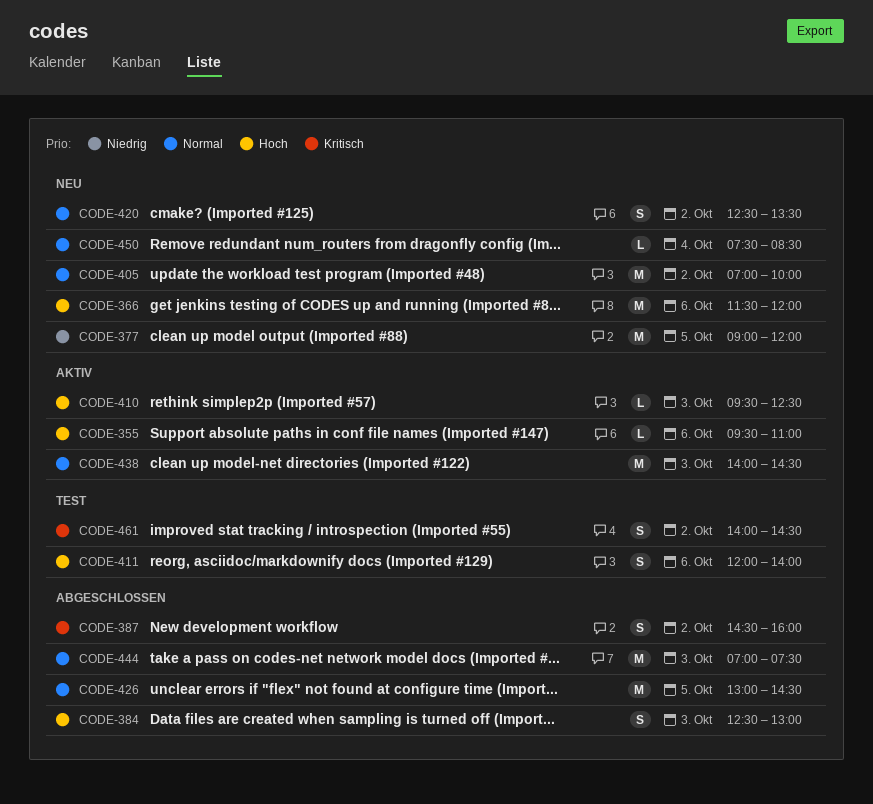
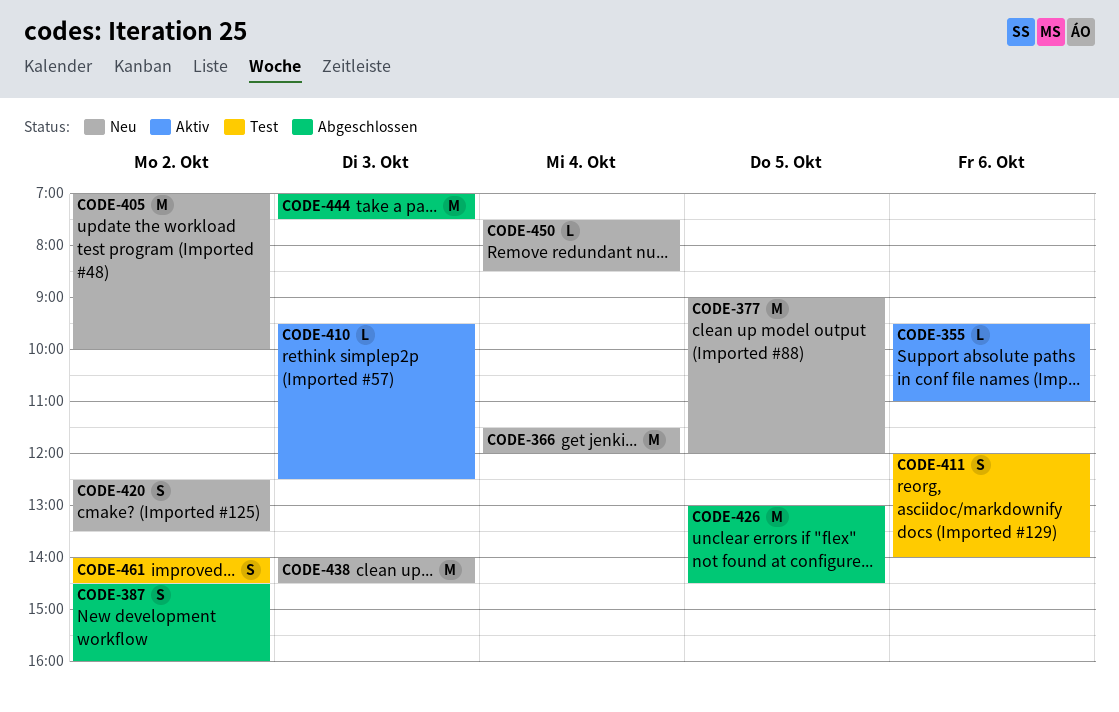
CODE-366, day: Oct 6 -> Oct 4
CODE-384: present -> none
CODE-438, status: Aktiv -> Neu

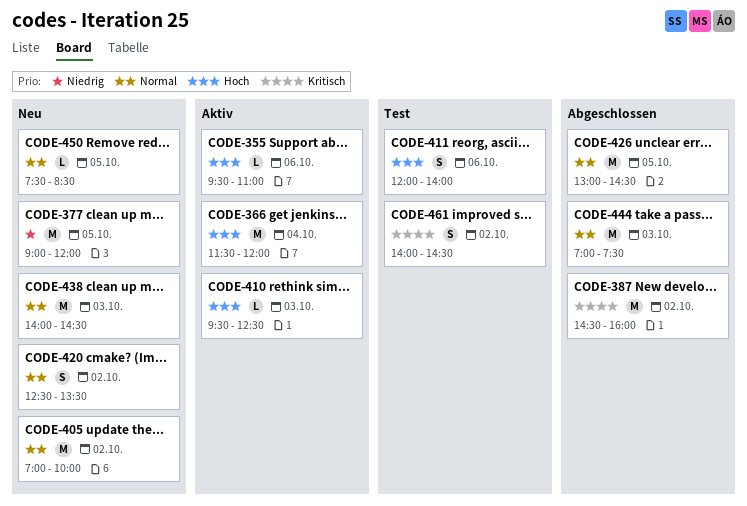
CODE-366, status: Neu -> Aktiv
CODE-387, estimate: S -> M
CODE-450, day: Oct 4 -> Oct 5

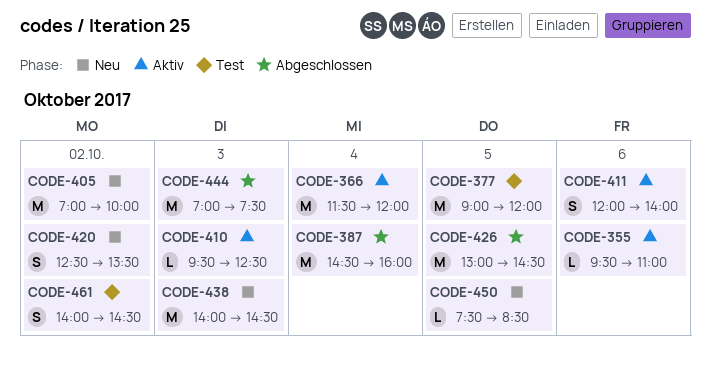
CODE-377, status: Neu -> Test
CODE-387, day: Oct 2 -> Oct 4
CODE-411, status: Test -> Aktiv

